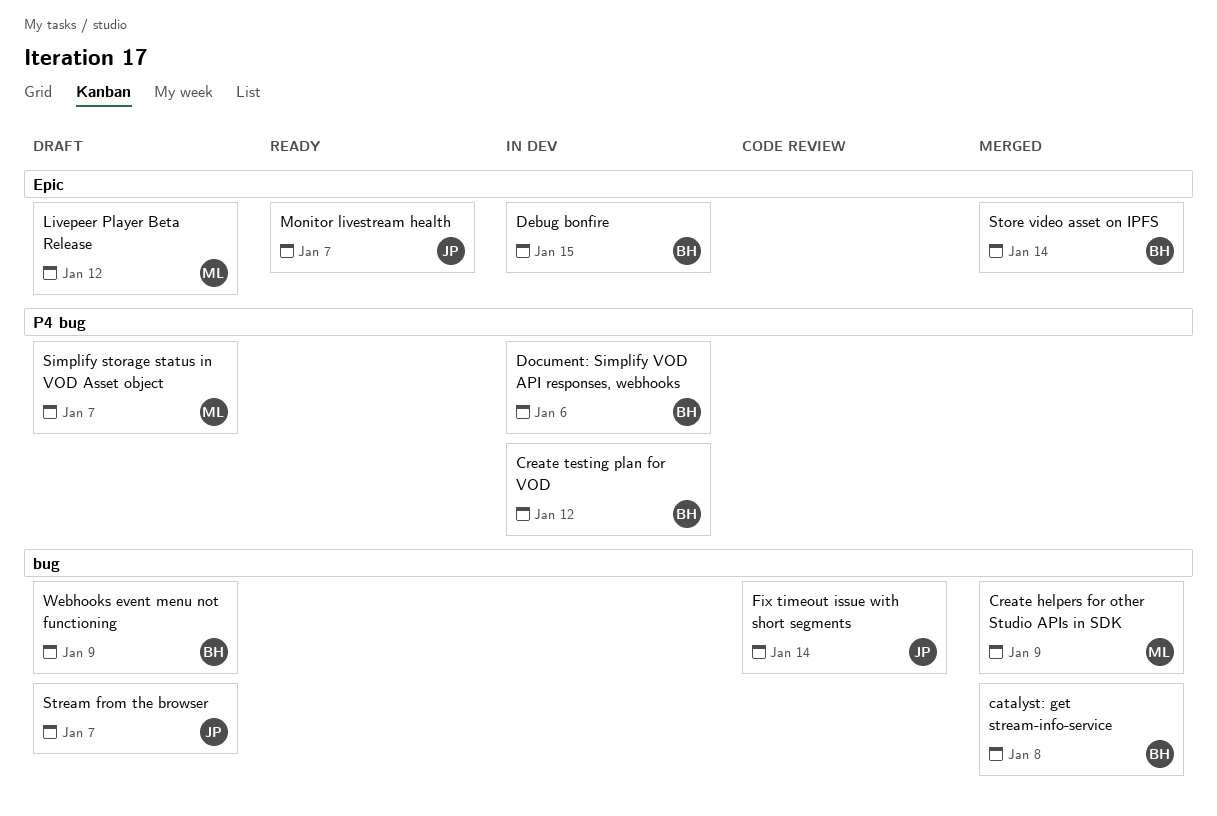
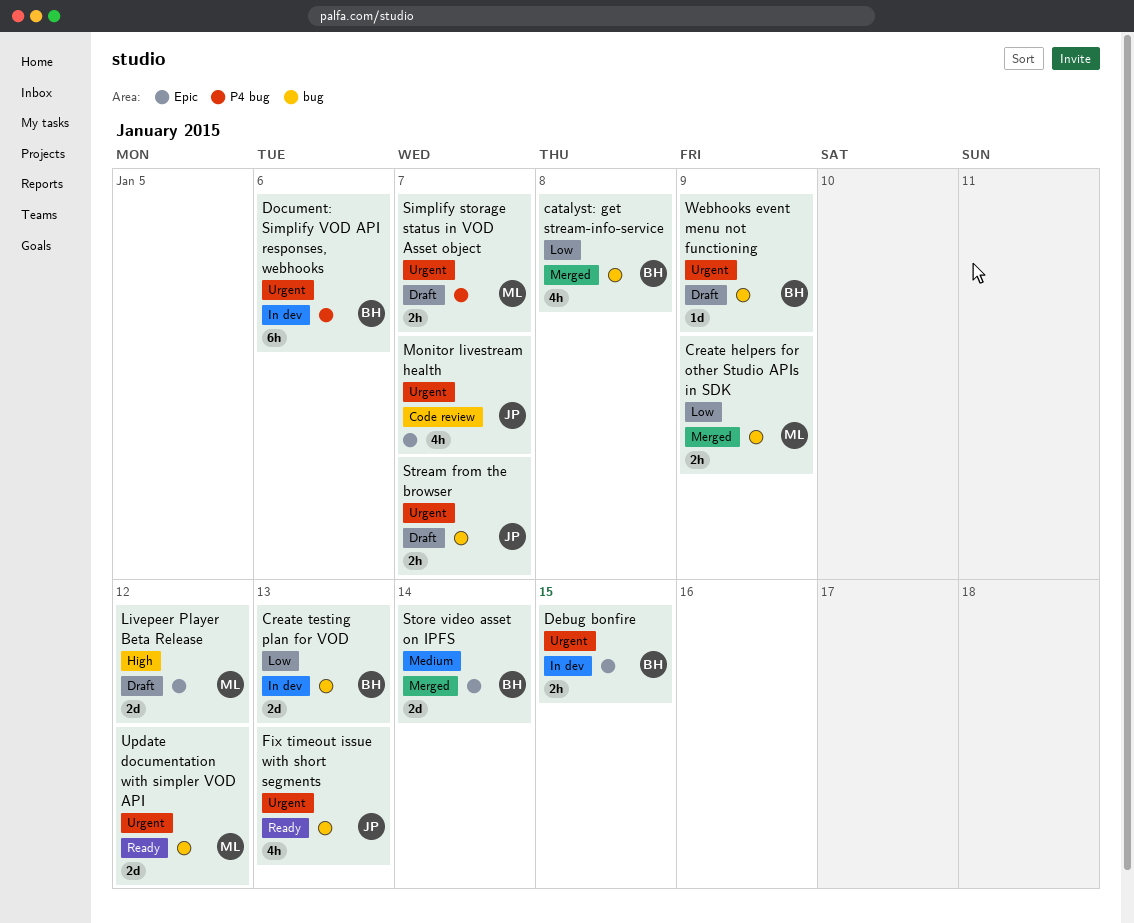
Create testing plan for VOD, label: P4 bug -> bug
Create testing plan for VOD, due: Jan 12 -> Jan 13
Fix timeout issue with short segments, status: Code review -> Ready
Fix timeout issue with short segments, due: Jan 14 -> Jan 13
Monitor livestream health, status: Ready -> Code review
Update documentation with simpler VOD API: none -> present

